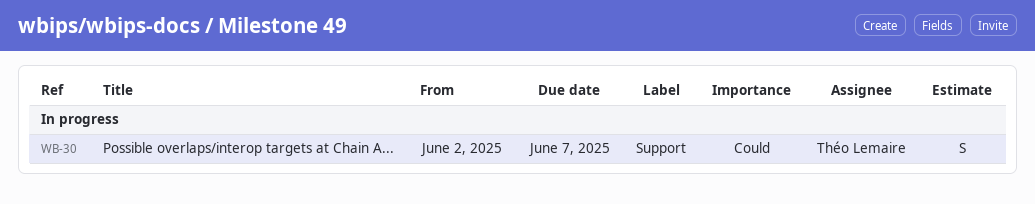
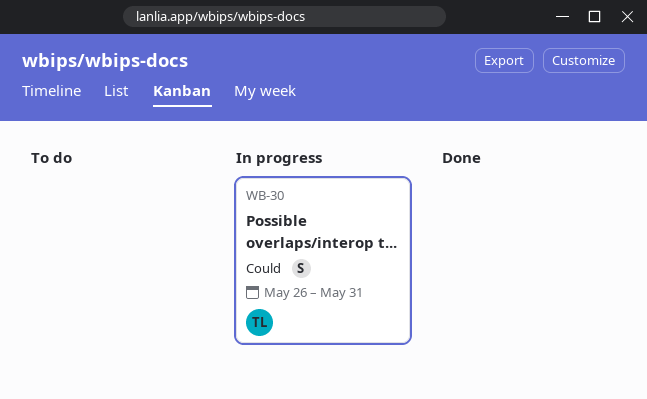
WB-30, start: Jun 2 -> May 26
WB-30, due: Jun 7 -> May 31

